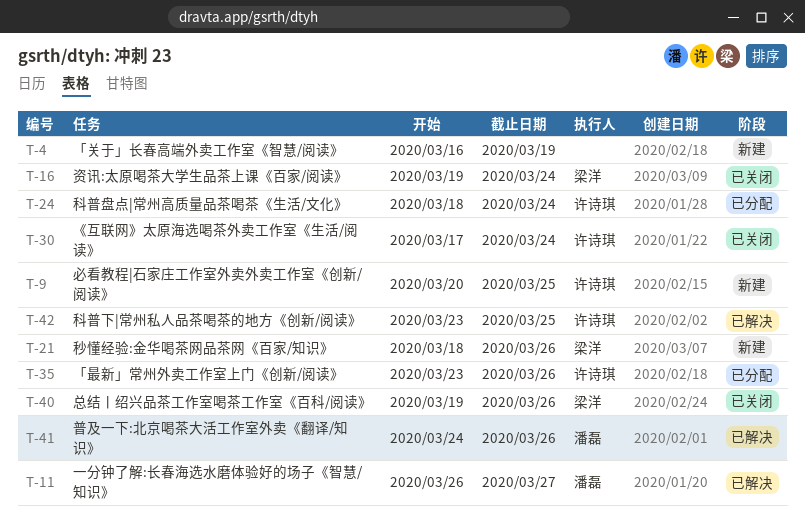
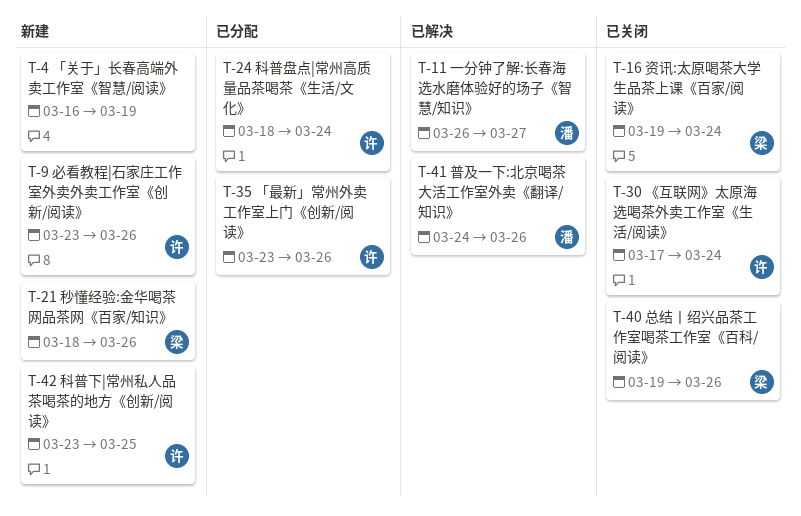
T-9, start: Mar 20 -> Mar 23
T-9, due: Mar 25 -> Mar 26
T-42, status: 已解决 -> 新建

